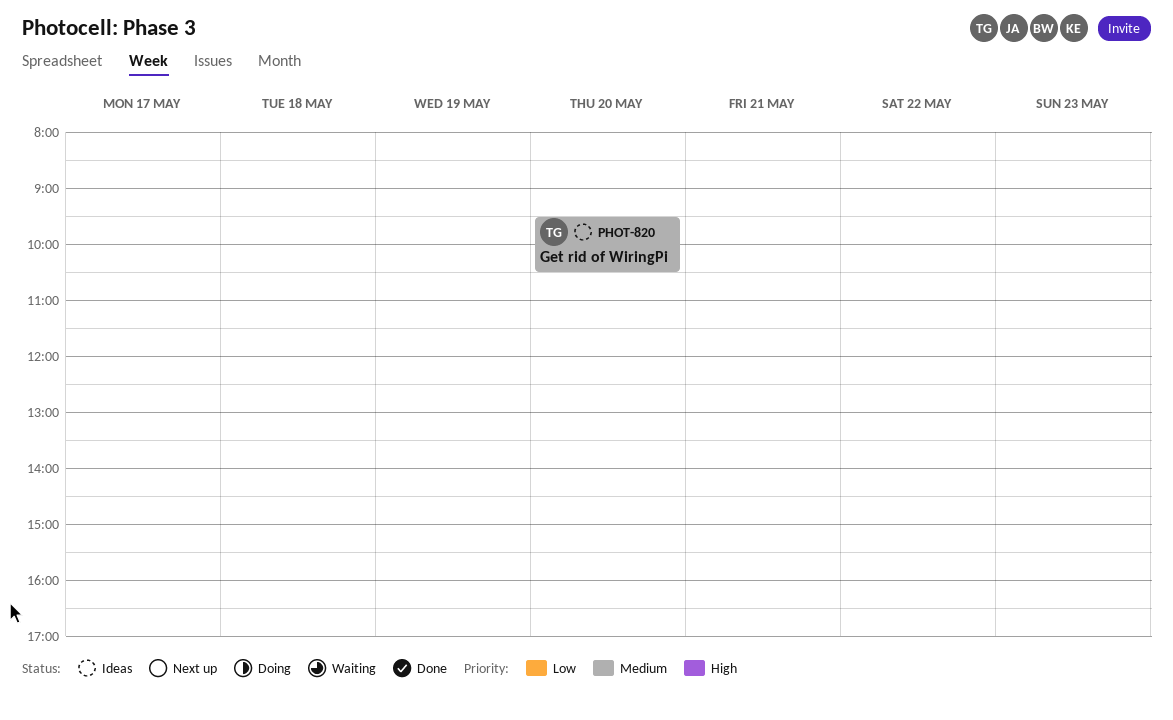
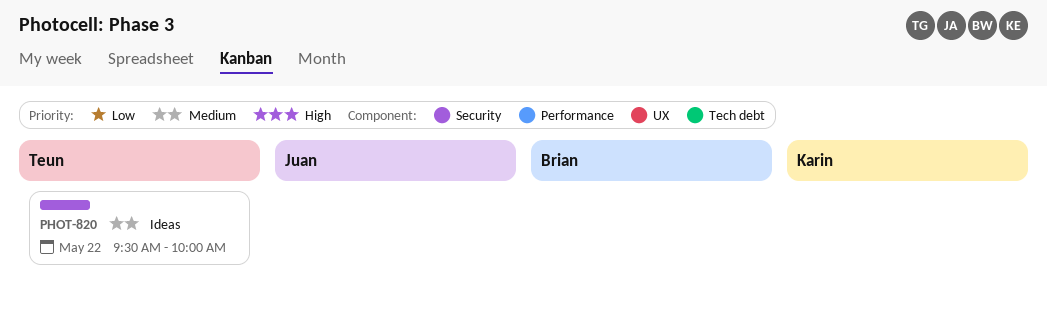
PHOT-820, day: May 20 -> May 22
PHOT-820, ends: 10:30 -> 10:00

